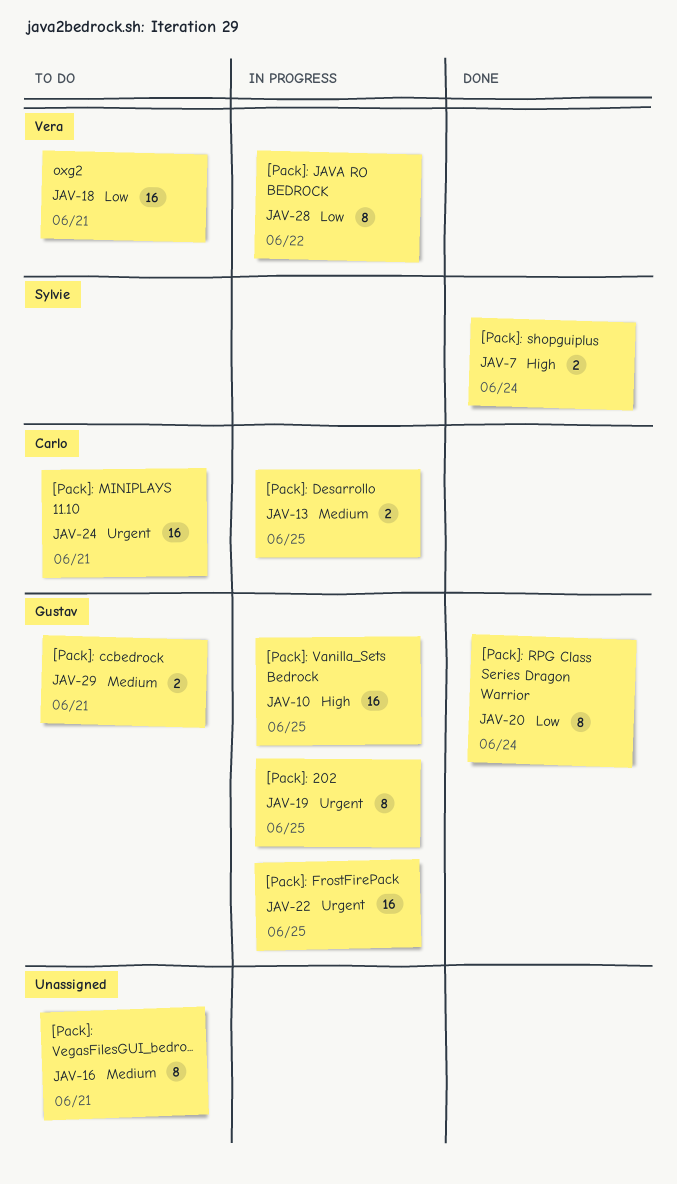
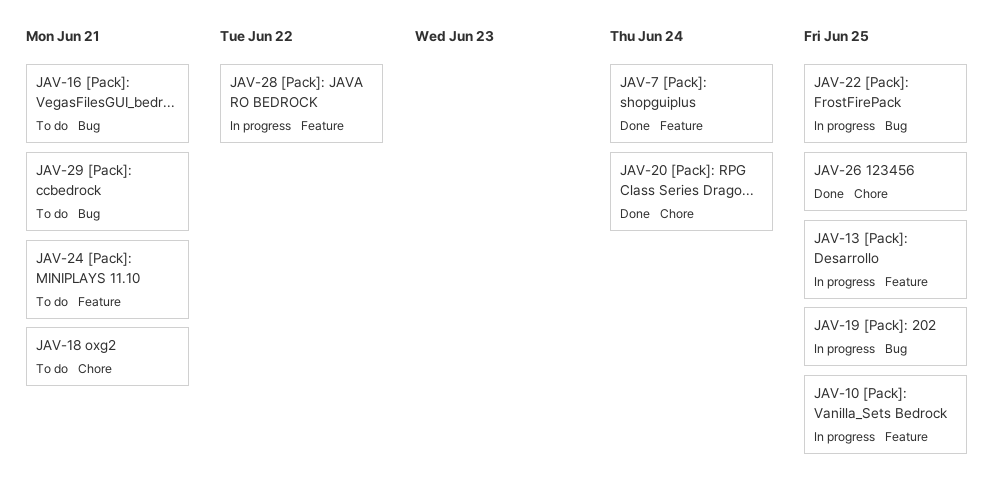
JAV-26: none -> present

